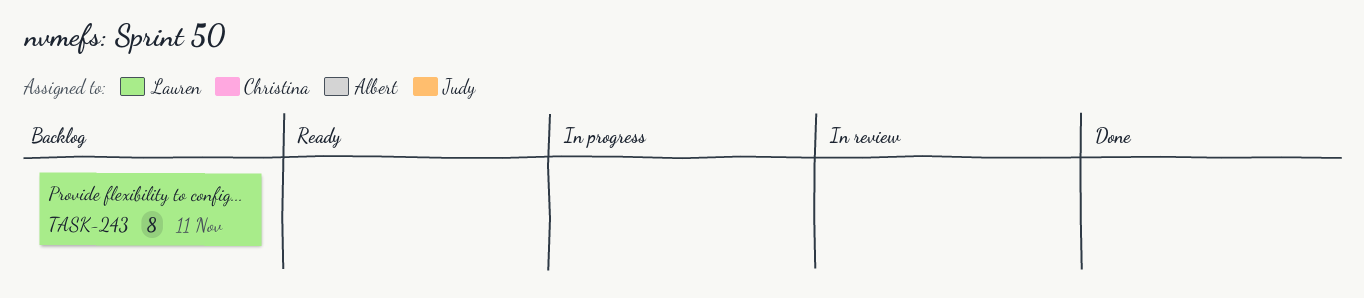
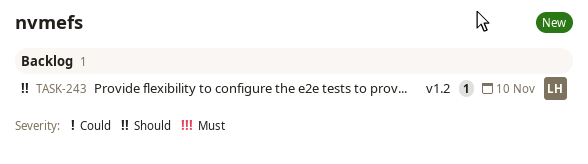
TASK-243, estimate: 8 -> 1
TASK-243, due: Nov 11 -> Nov 10

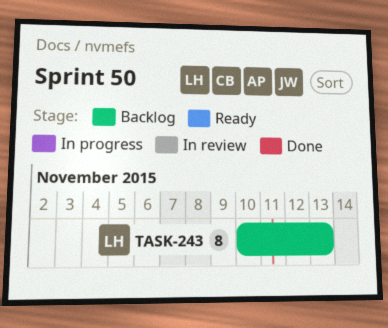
TASK-243, estimate: 1 -> 8
TASK-243, due: Nov 10 -> Nov 13

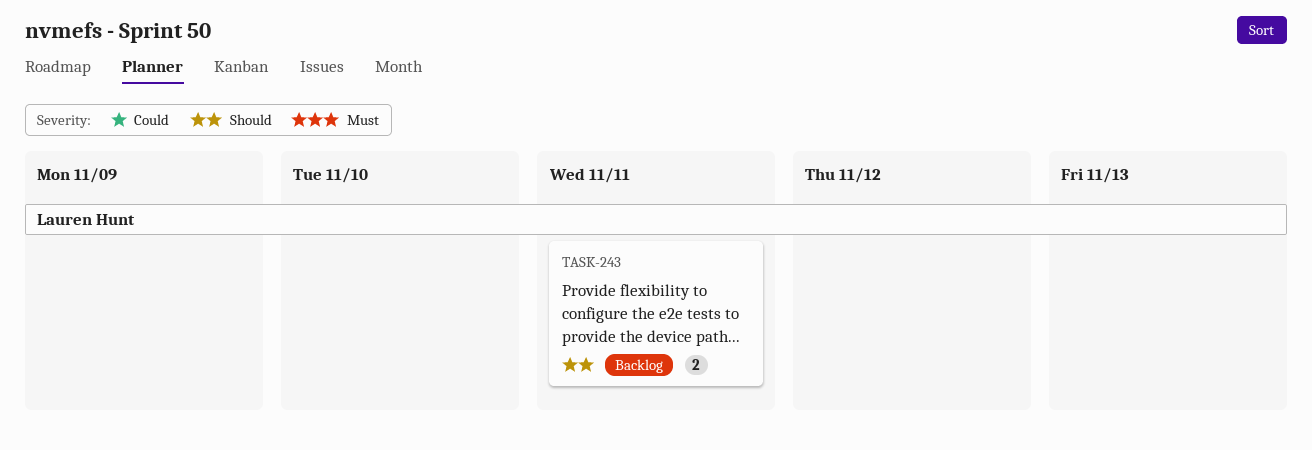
TASK-243, estimate: 8 -> 2
TASK-243, due: Nov 13 -> Nov 11

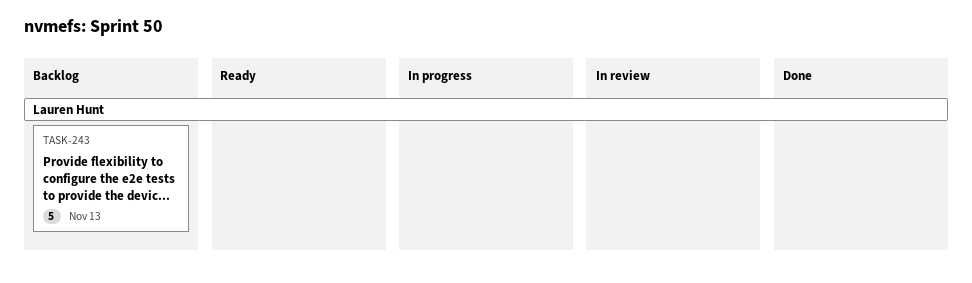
TASK-243, estimate: 2 -> 5
TASK-243, due: Nov 11 -> Nov 13

